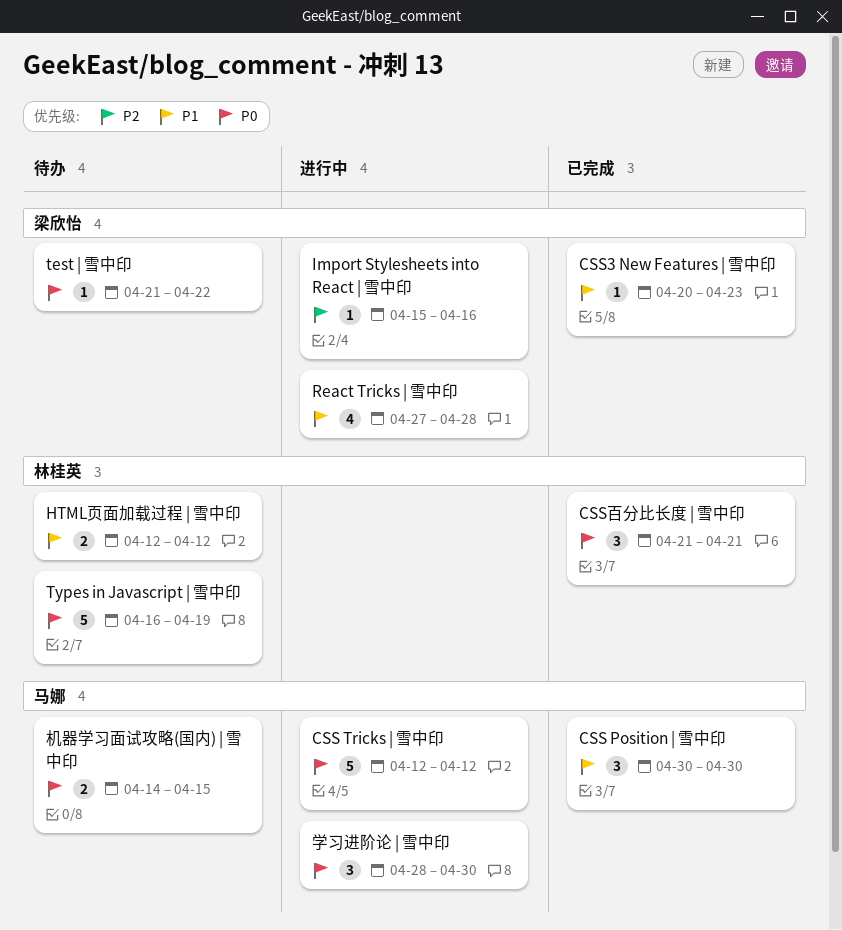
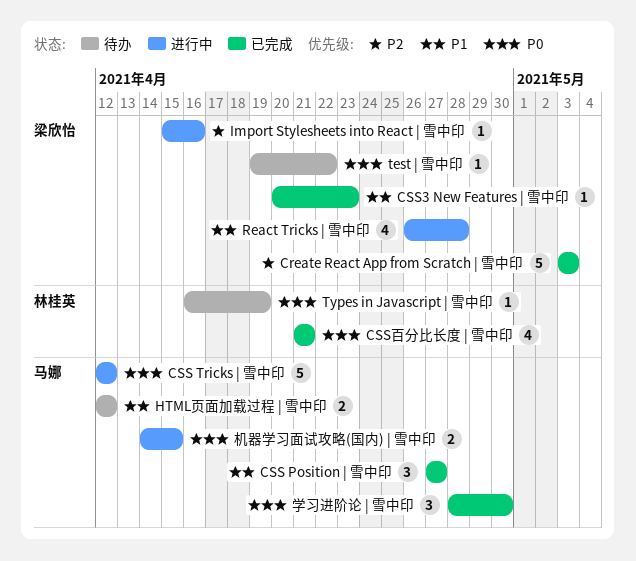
Create React App from Scratch | 雪中印: none -> present
CSS Position | 雪中印, start: Apr 30 -> Apr 27
CSS Position | 雪中印, due: Apr 30 -> Apr 27
CSS百分比长度 | 雪中印, estimate: 3 -> 4
HTML页面加载过程 | 雪中印, owner: 林桂英 -> 马娜
React Tricks | 雪中印, start: Apr 27 -> Apr 26
test | 雪中印, start: Apr 21 -> Apr 19
Types in Javascript | 雪中印, estimate: 5 -> 1
学习进阶论 | 雪中印, status: 进行中 -> 已完成
机器学习面试攻略(国内) | 雪中印, status: 待办 -> 进行中

